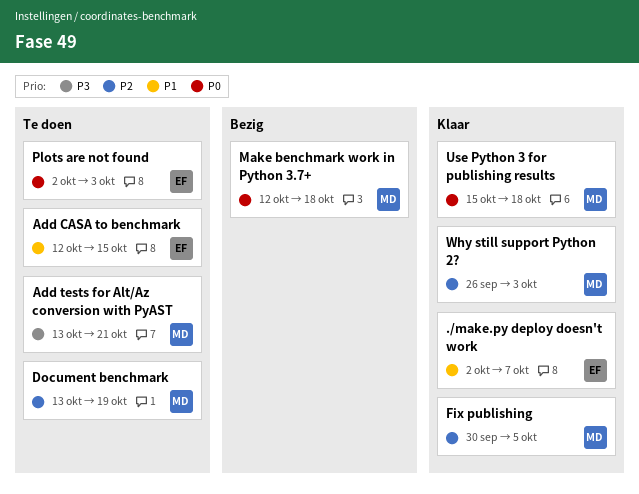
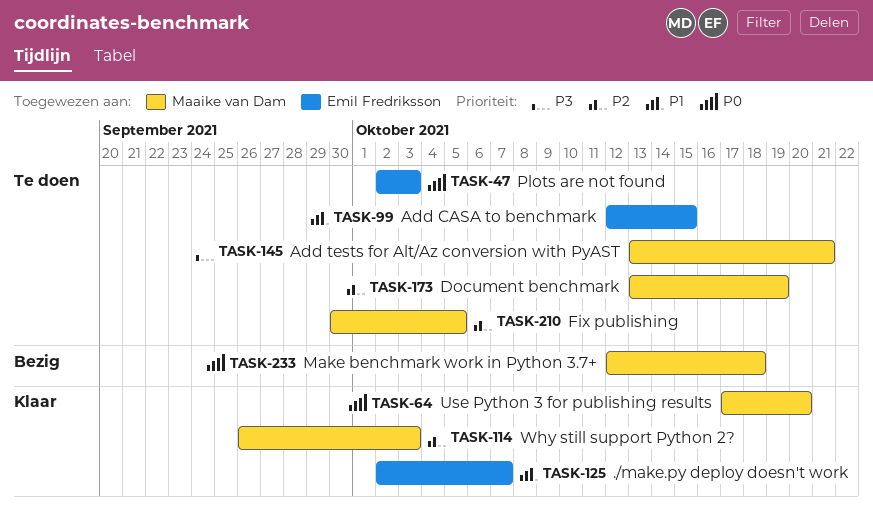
Fix publishing, status: Klaar -> Te doen
Use Python 3 for publishing results, start: Oct 15 -> Oct 17
Use Python 3 for publishing results, due: Oct 18 -> Oct 20

